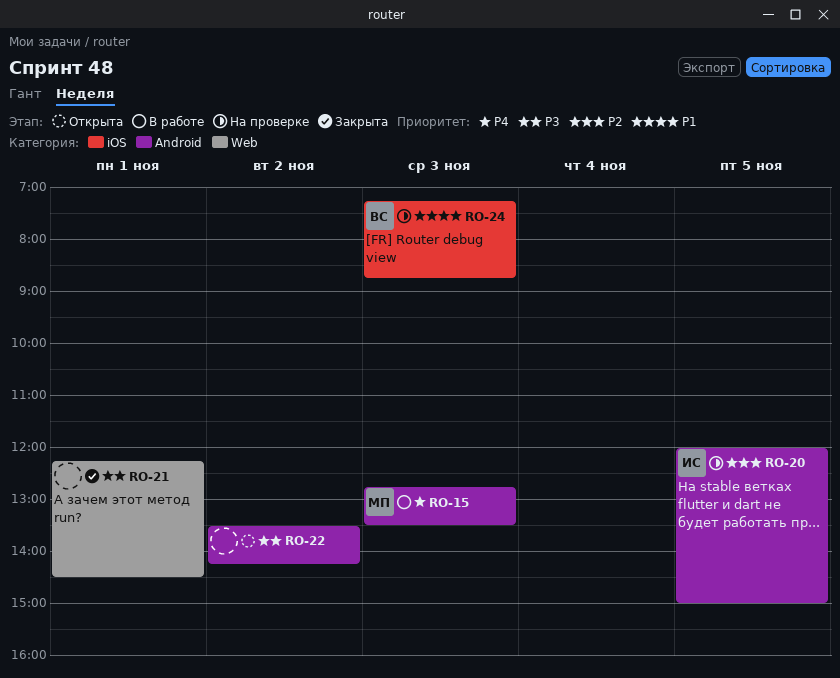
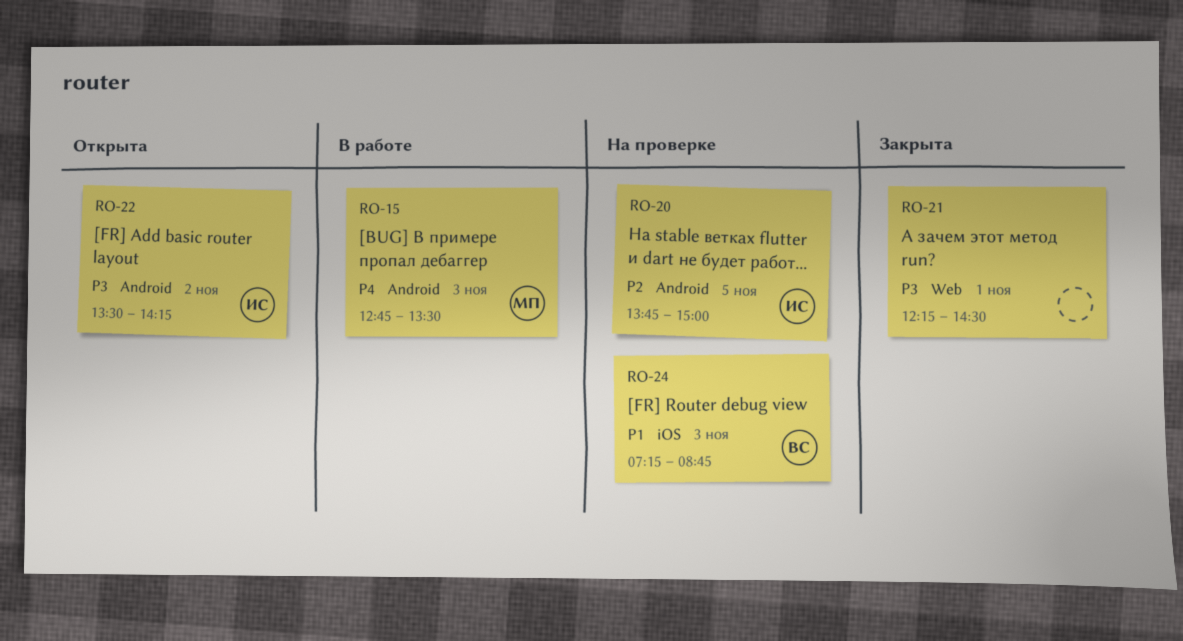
RO-20, begins: 12:00 -> 13:45
RO-22, owner: none -> ИС

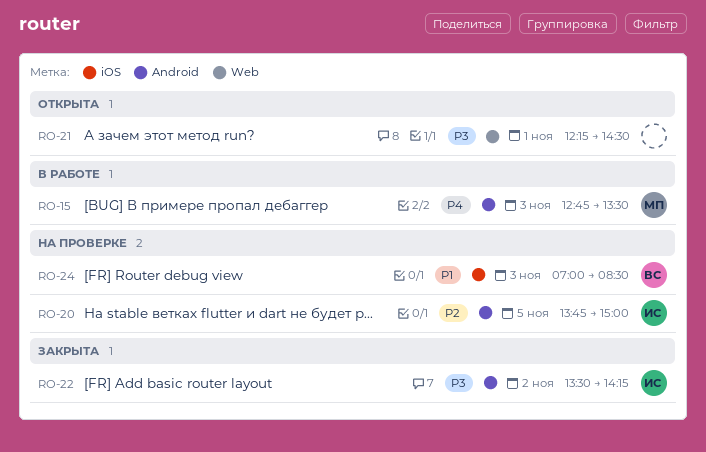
RO-21, status: Закрыта -> Открыта
RO-22, status: Открыта -> Закрыта
RO-24, begins: 07:15 -> 07:00
RO-24, ends: 08:45 -> 08:30

